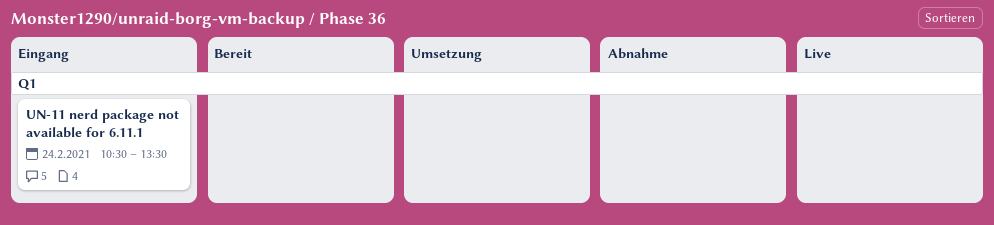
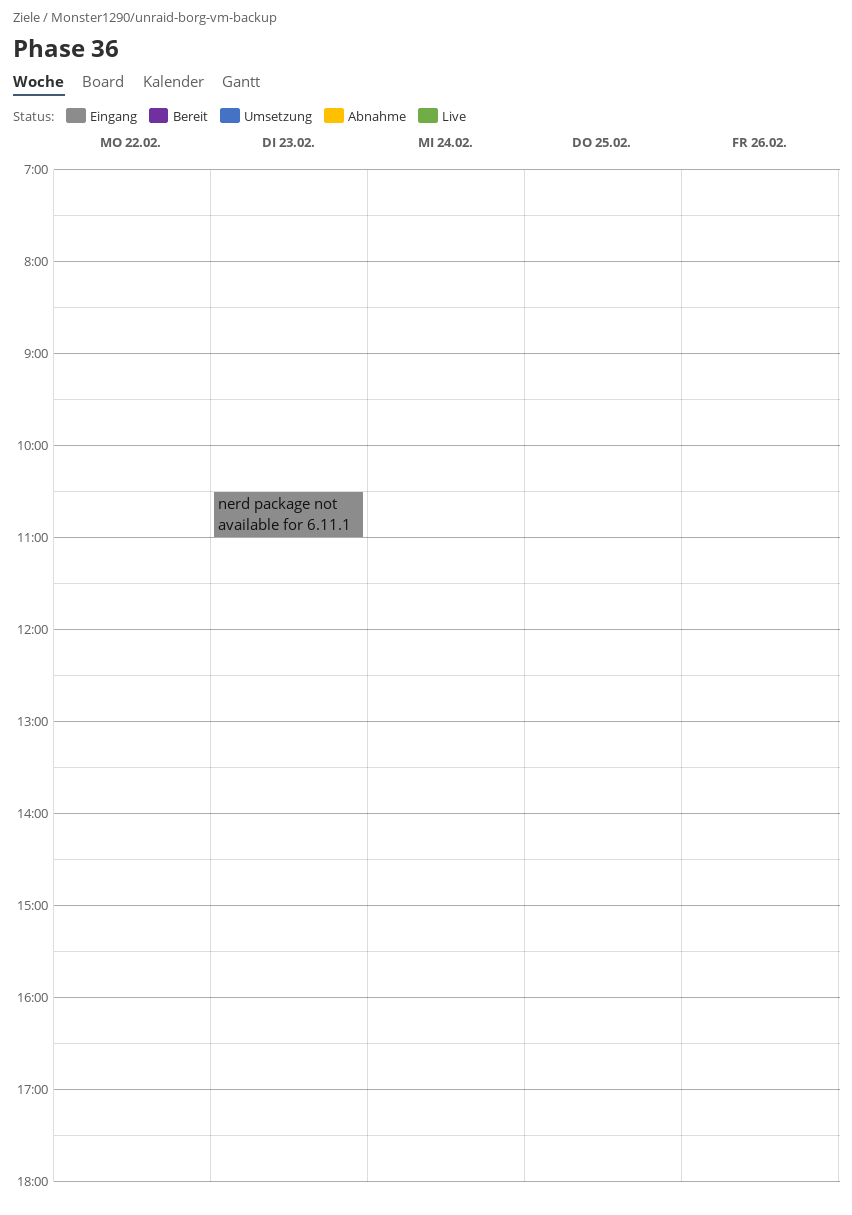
nerd package not available for 6.11.1, day: Feb 24 -> Feb 23
nerd package not available for 6.11.1, ends: 13:30 -> 11:00

